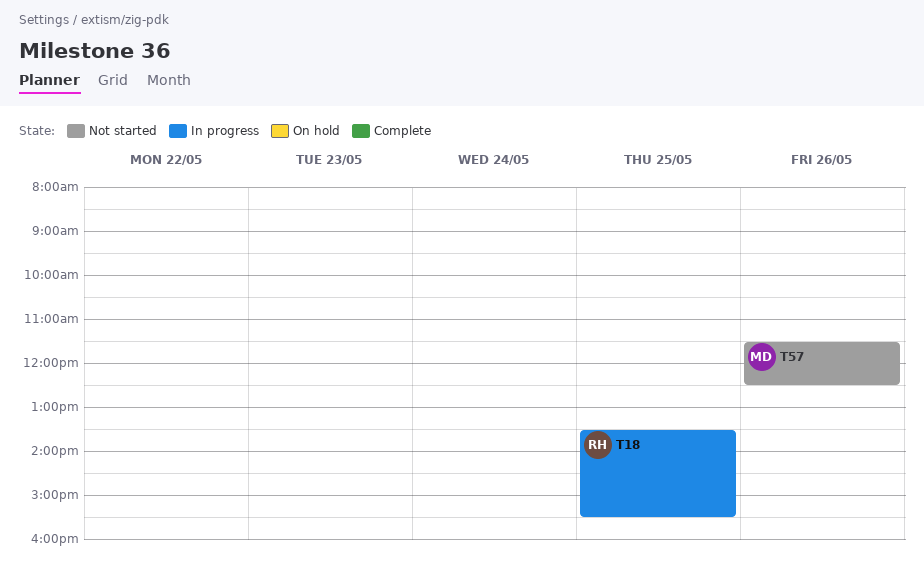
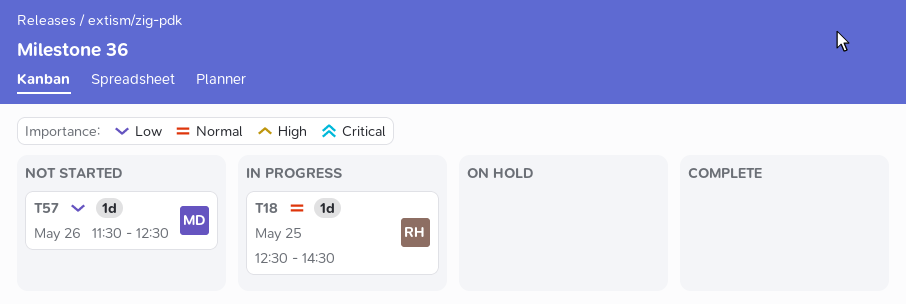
T18, begins: 13:30 -> 12:30
T18, ends: 15:30 -> 14:30

